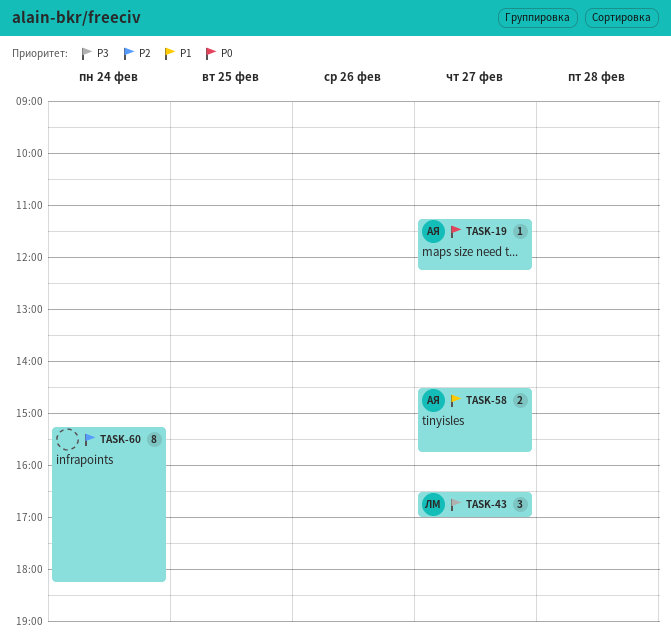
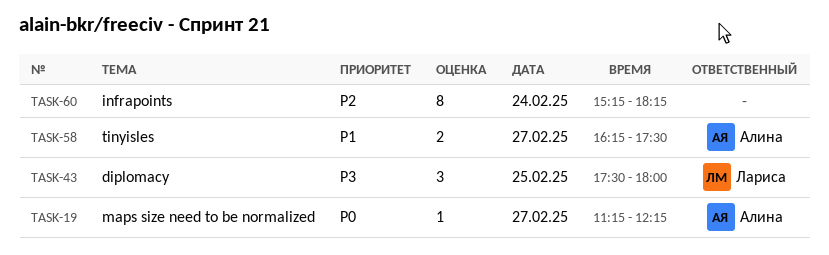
TASK-43, day: Feb 27 -> Feb 25
TASK-43, begins: 16:30 -> 17:30
TASK-43, ends: 17:00 -> 18:00
TASK-58, begins: 14:30 -> 16:15
TASK-58, ends: 15:45 -> 17:30

